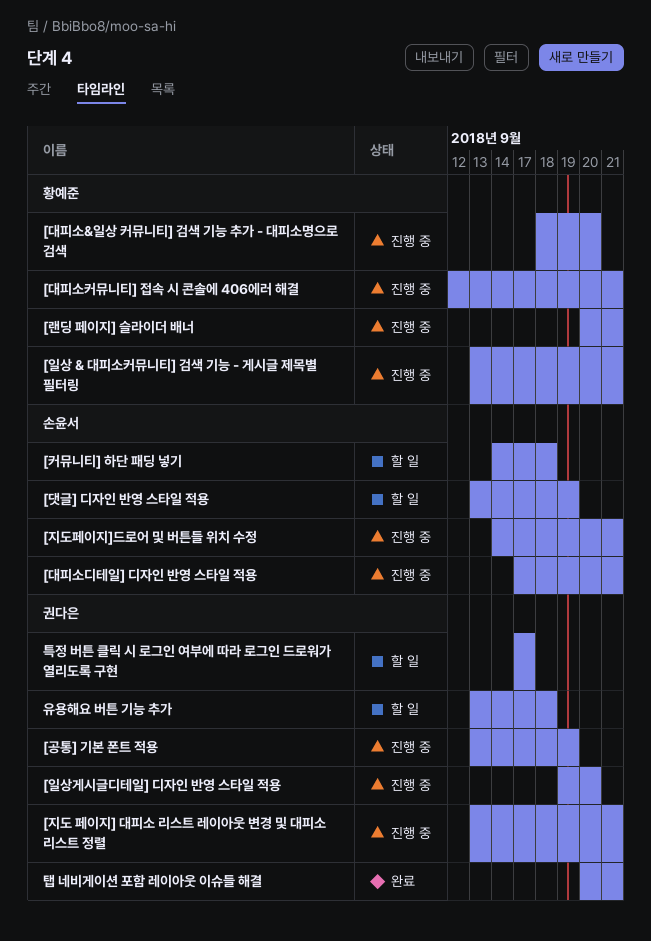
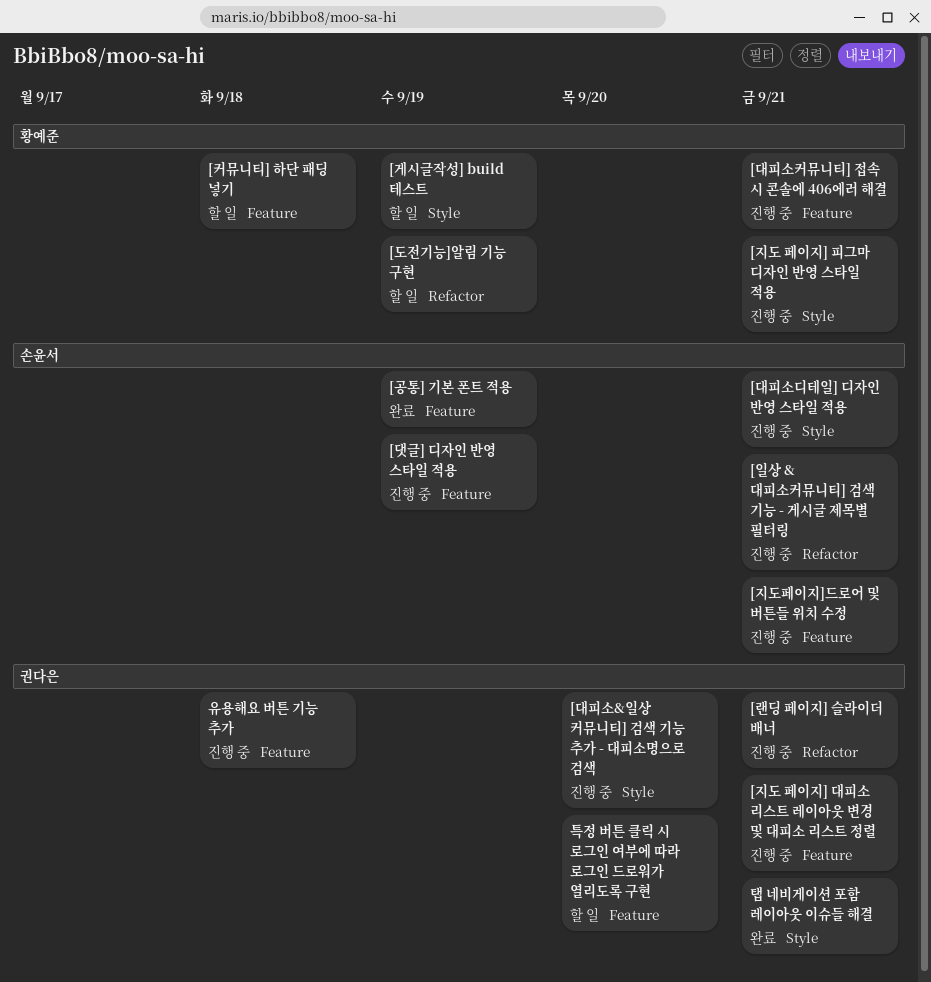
[게시글작성] build 테스트: none -> present
[공통] 기본 폰트 적용, status: 진행 중 -> 완료
[공통] 기본 폰트 적용, owner: 권다은 -> 손윤서
[대피소&일상 커뮤니티] 검색 기능 추가 - 대피소명으로 검색, owner: 황예준 -> 권다은
[댓글] 디자인 반영 스타일 적용, status: 할 일 -> 진행 중
[도전기능]알림 기능 구현: none -> present
[랜딩 페이지] 슬라이더 배너, owner: 황예준 -> 권다은
[일상 & 대피소커뮤니티] 검색 기능 - 게시글 제목별 필터링, owner: 황예준 -> 손윤서
[일상게시글디테일] 디자인 반영 스타일 적용: present -> none
[지도 페이지] 피그마 디자인 반영 스타일 적용: none -> present
[커뮤니티] 하단 패딩 넣기, owner: 손윤서 -> 황예준
유용해요 버튼 기능 추가, status: 할 일 -> 진행 중
특정 버튼 클릭 시 로그인 여부에 따라 로그인 드로워가 열리도록 구현, due: Sep 17 -> Sep 20

